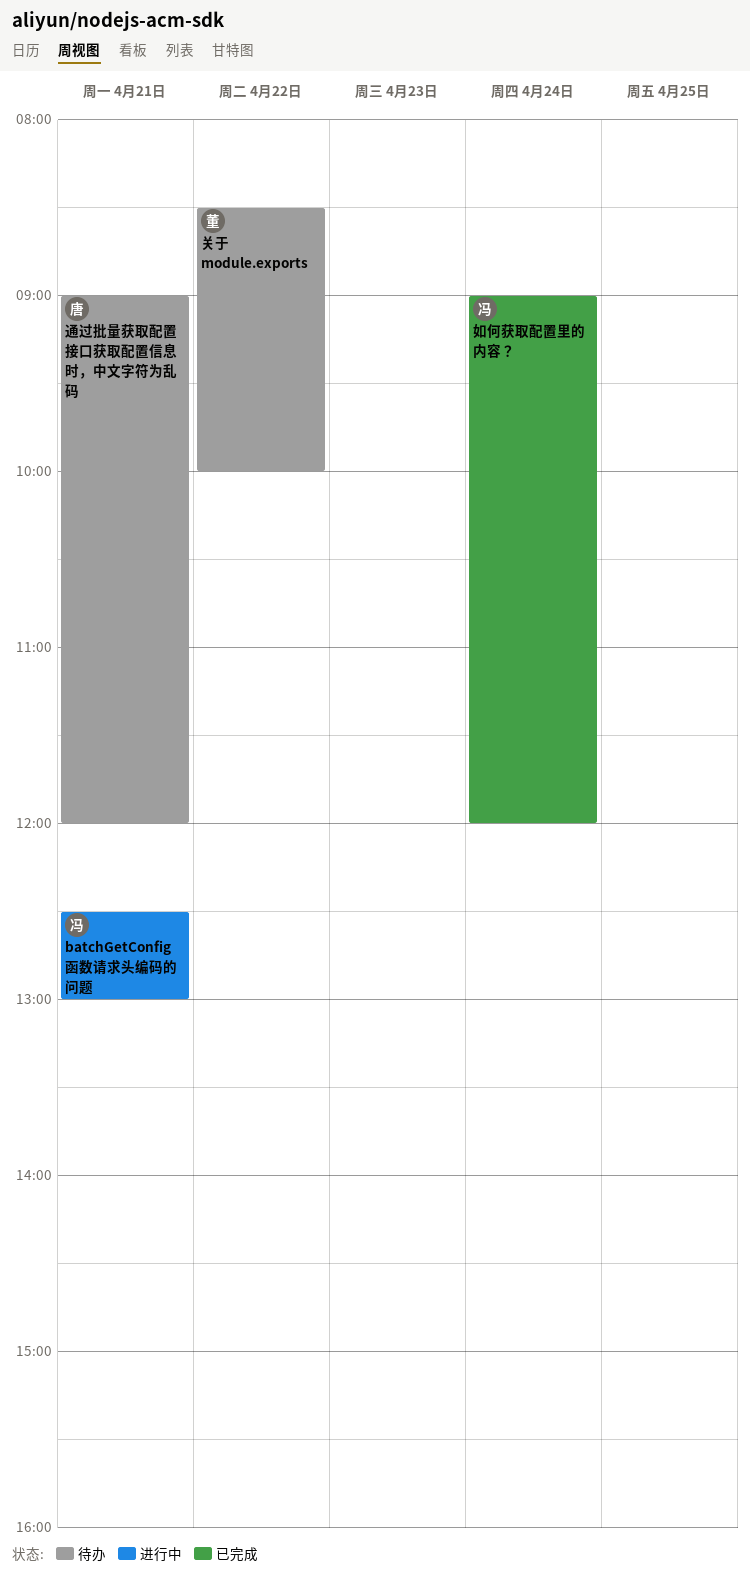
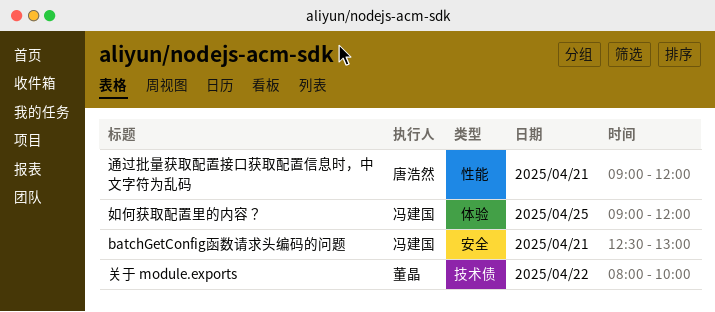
关于 module.exports, begins: 08:30 -> 08:00
如何获取配置里的内容？, day: Apr 24 -> Apr 25

